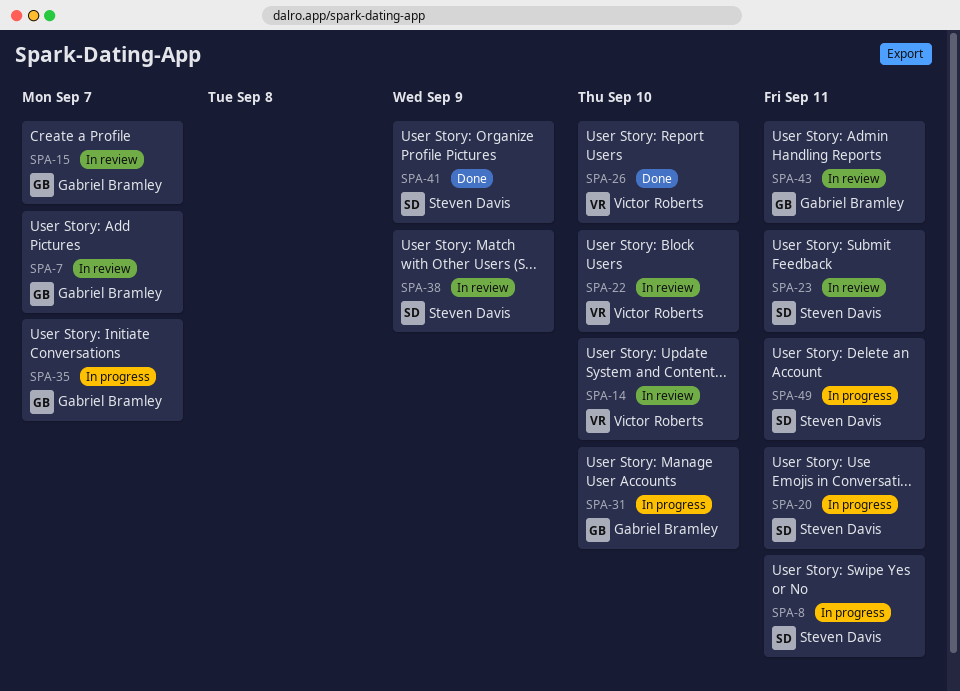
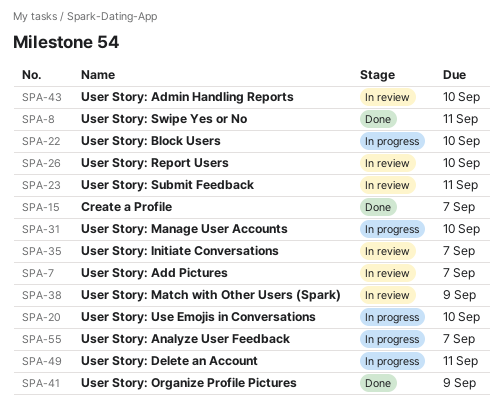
SPA-8, status: In progress -> Done
SPA-14: present -> none
SPA-15, status: In review -> Done
SPA-20, due: Sep 11 -> Sep 10
SPA-22, status: In review -> In progress
SPA-26, status: Done -> In review
SPA-35, status: In progress -> In review
SPA-43, due: Sep 11 -> Sep 10
SPA-55: none -> present

